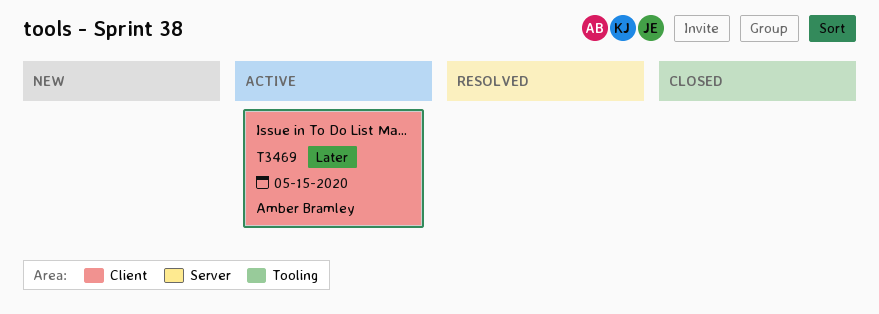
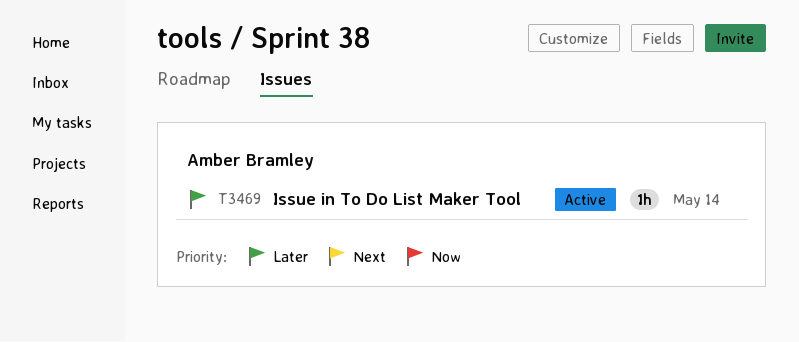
T3469, due: May 15 -> May 14

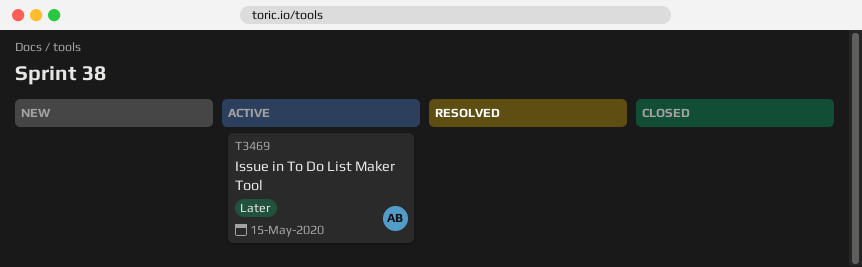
T3469, due: May 14 -> May 15

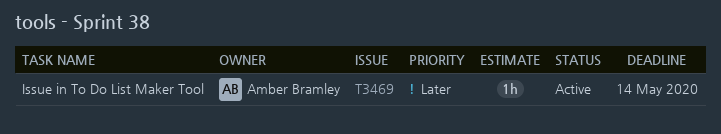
T3469, due: May 15 -> May 14

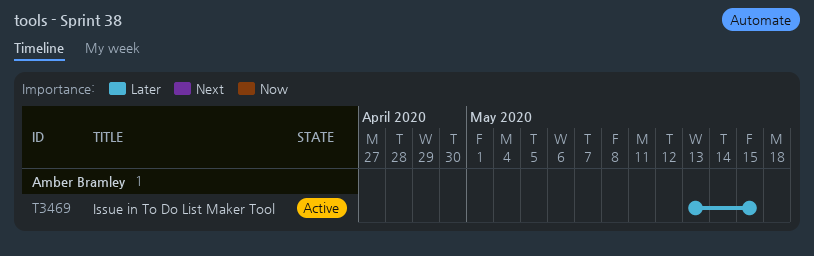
T3469, due: May 14 -> May 15

